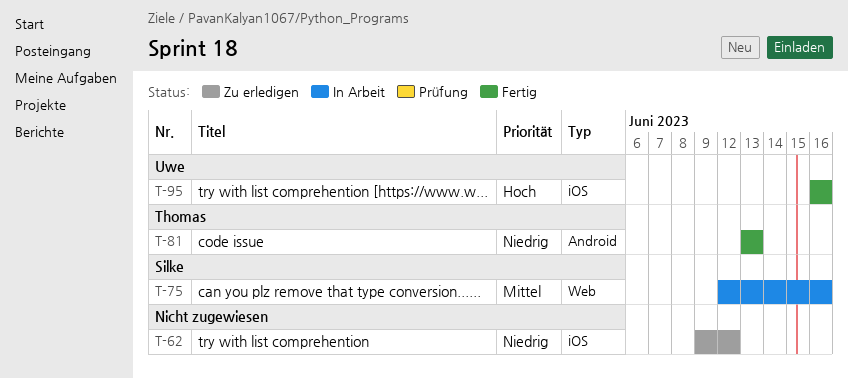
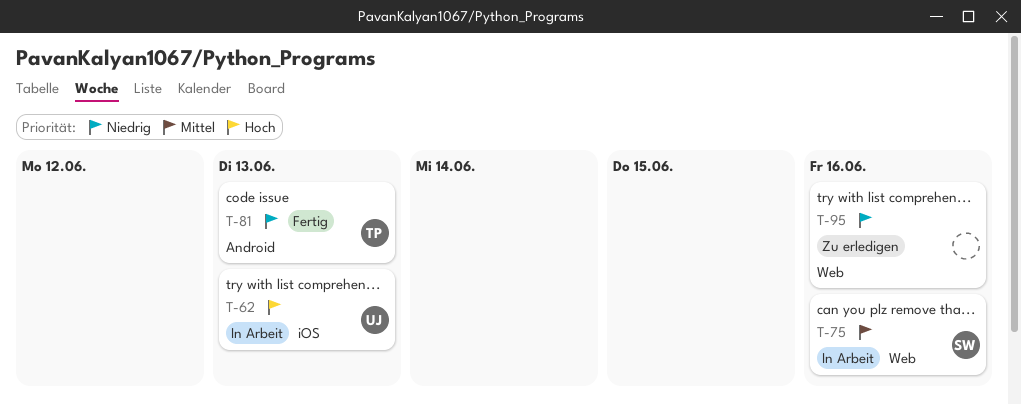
T-62, status: Zu erledigen -> In Arbeit
T-62, owner: none -> Uwe
T-62, priority: Niedrig -> Hoch
T-62, due: Jun 12 -> Jun 13
T-95, status: Fertig -> Zu erledigen
T-95, owner: Uwe -> none
T-95, priority: Hoch -> Niedrig
T-95, label: iOS -> Web

